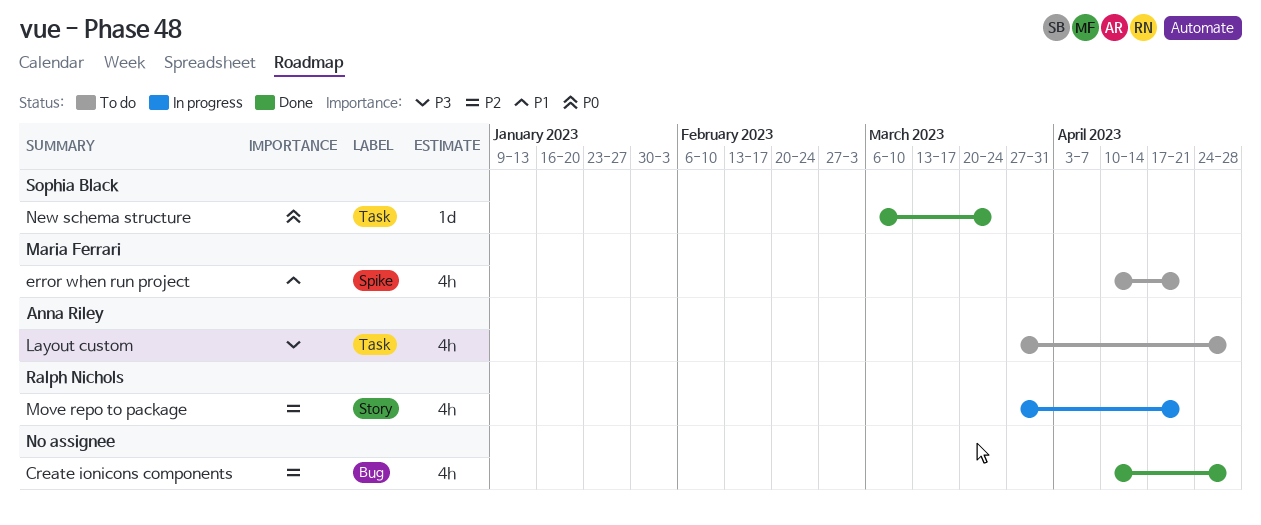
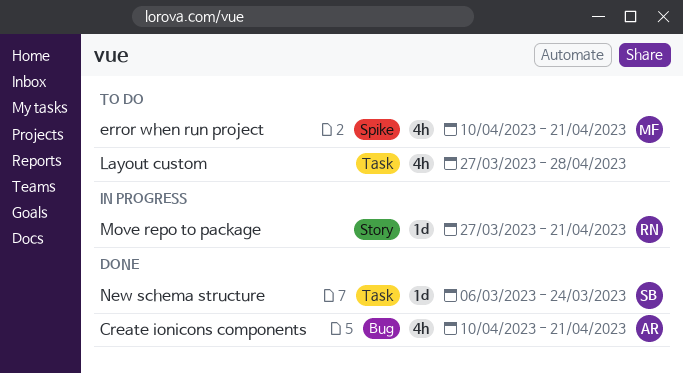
Create ionicons components, owner: none -> Anna Riley
Create ionicons components, due: Apr 28 -> Apr 21
Layout custom, owner: Anna Riley -> none
Move repo to package, estimate: 4h -> 1d

